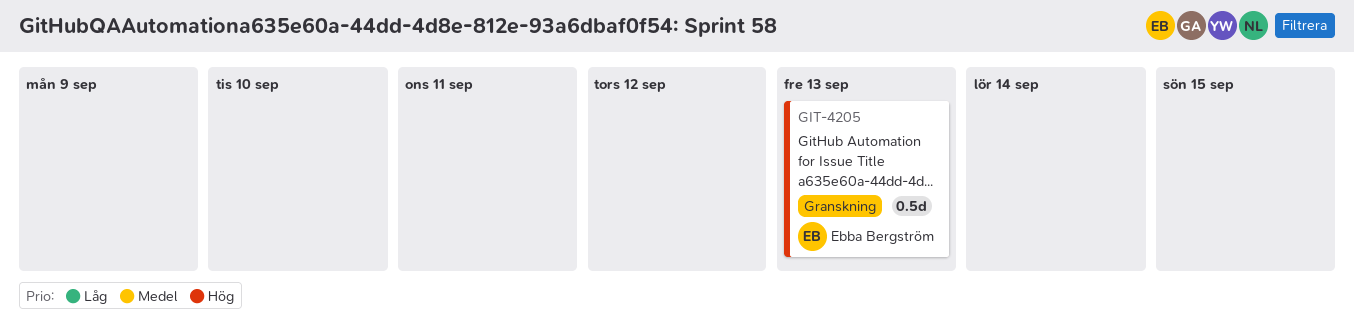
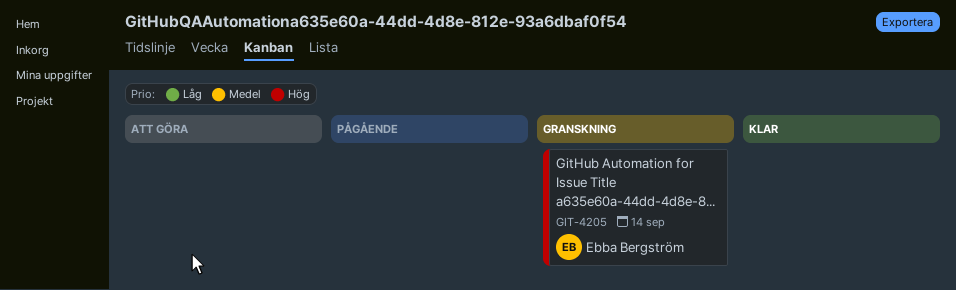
GIT-4205, due: Sep 13 -> Sep 14

